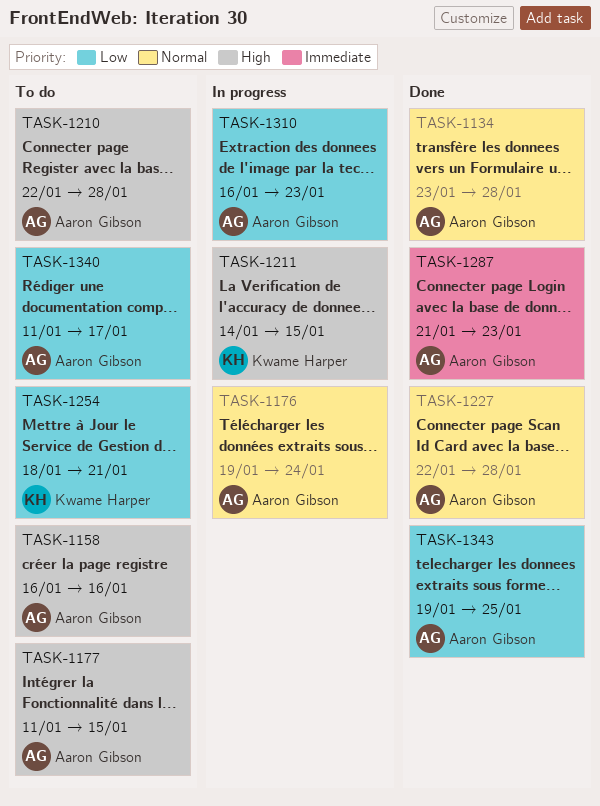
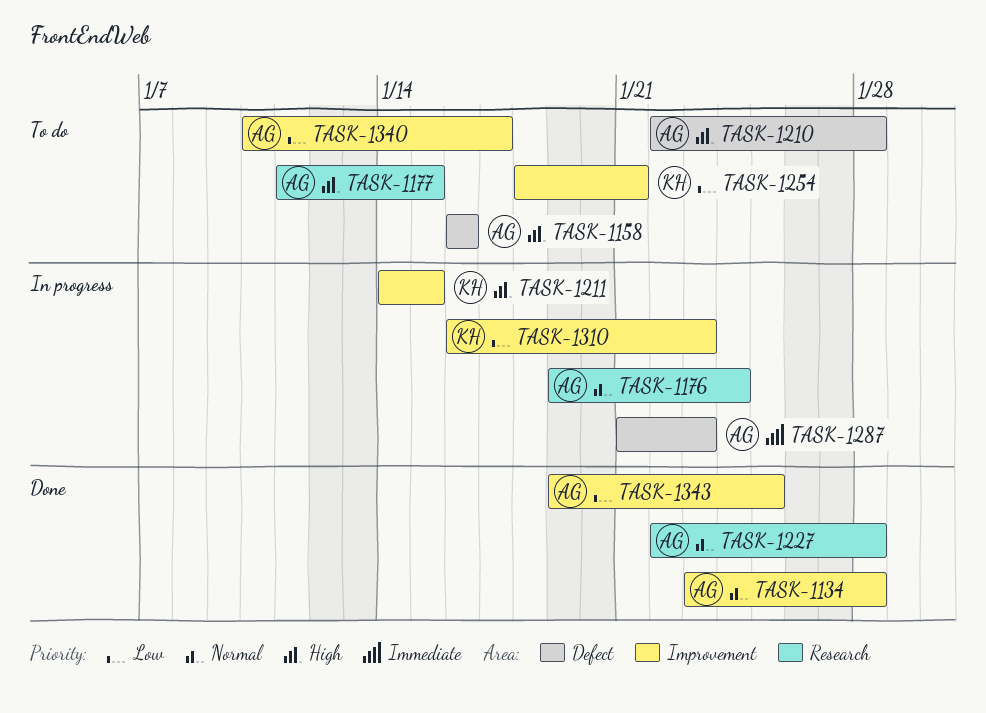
TASK-1287, status: Done -> In progress
TASK-1310, owner: Aaron Gibson -> Kwame Harper
TASK-1340, start: Jan 11 -> Jan 10

